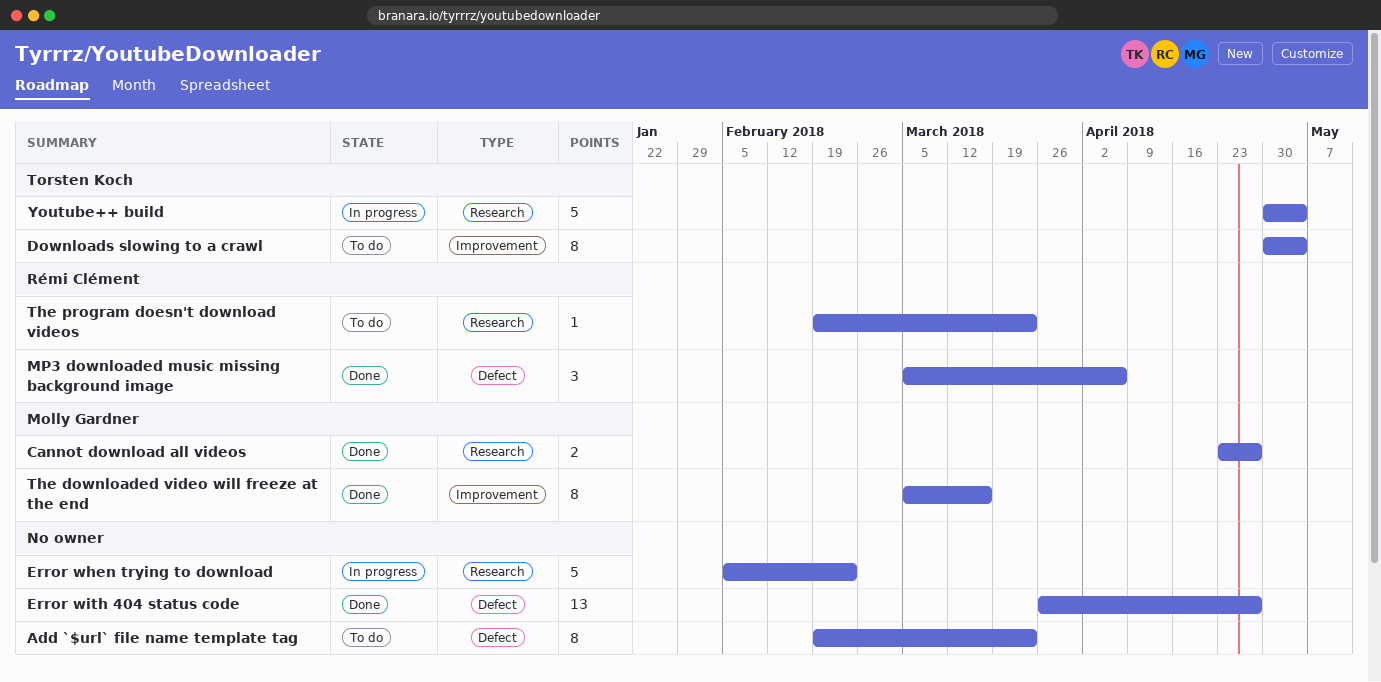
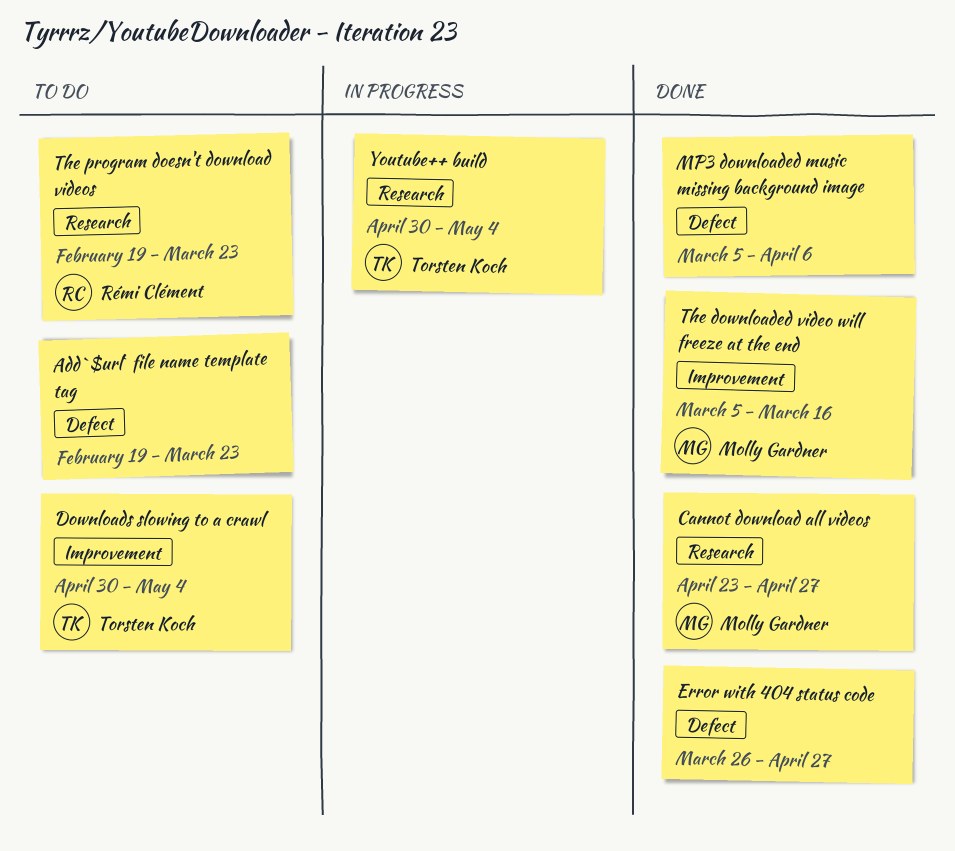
Error when trying to download: present -> none
MP3 downloaded music missing background image, owner: Rémi Clément -> none

